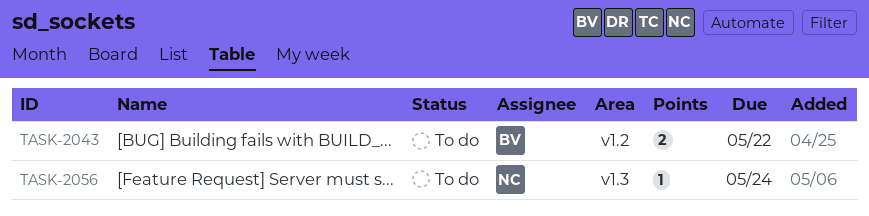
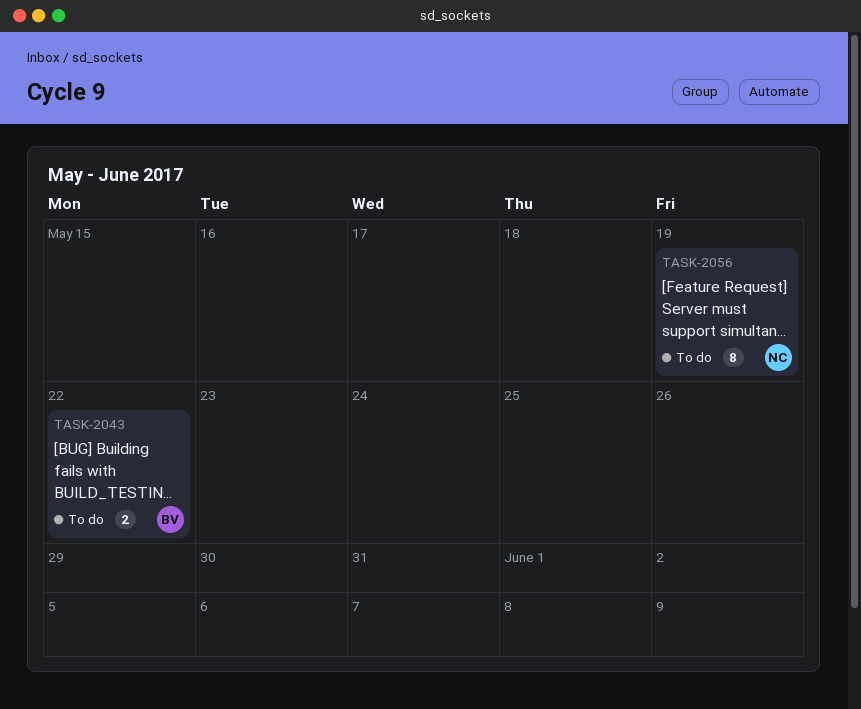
TASK-2056, estimate: 1 -> 8
TASK-2056, due: May 24 -> May 19

